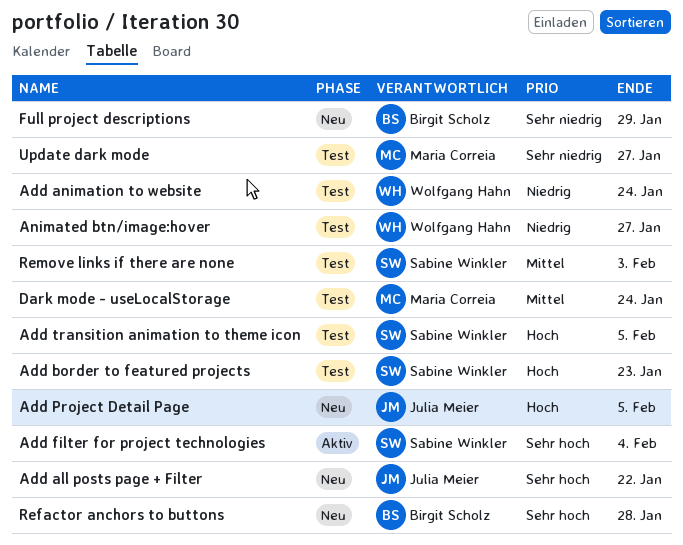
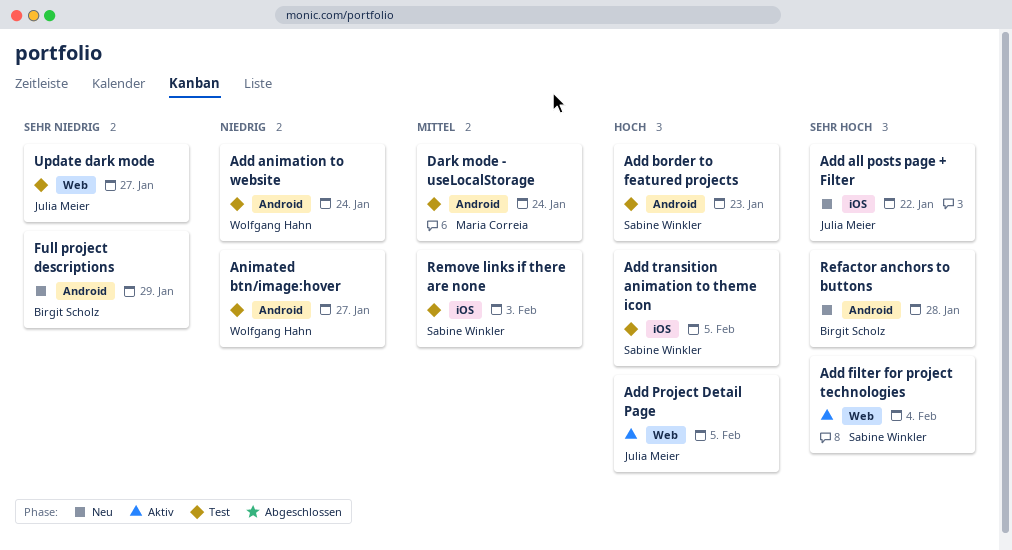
Add Project Detail Page, status: Neu -> Aktiv
Update dark mode, owner: Maria Correia -> Julia Meier

